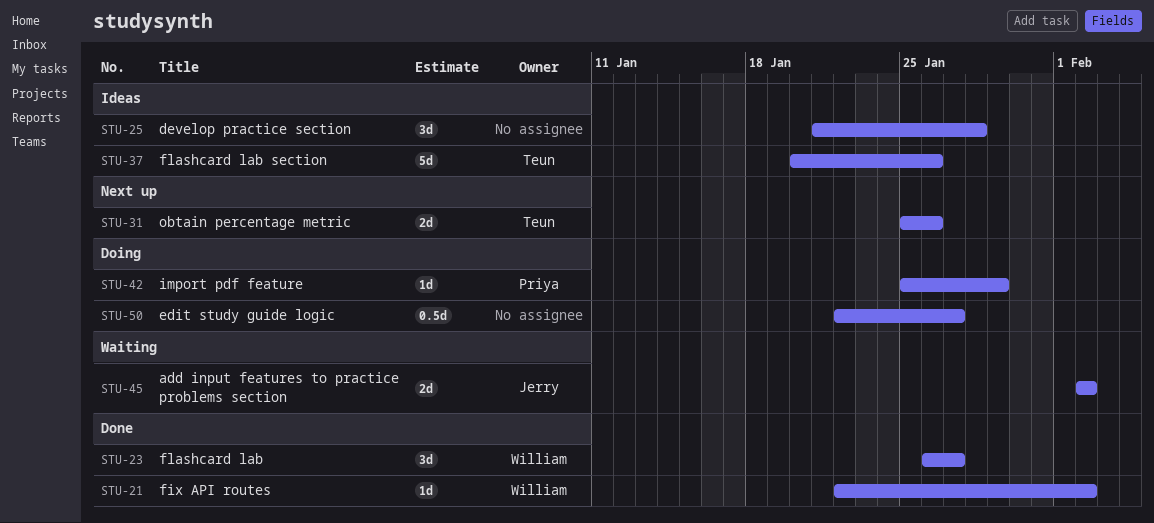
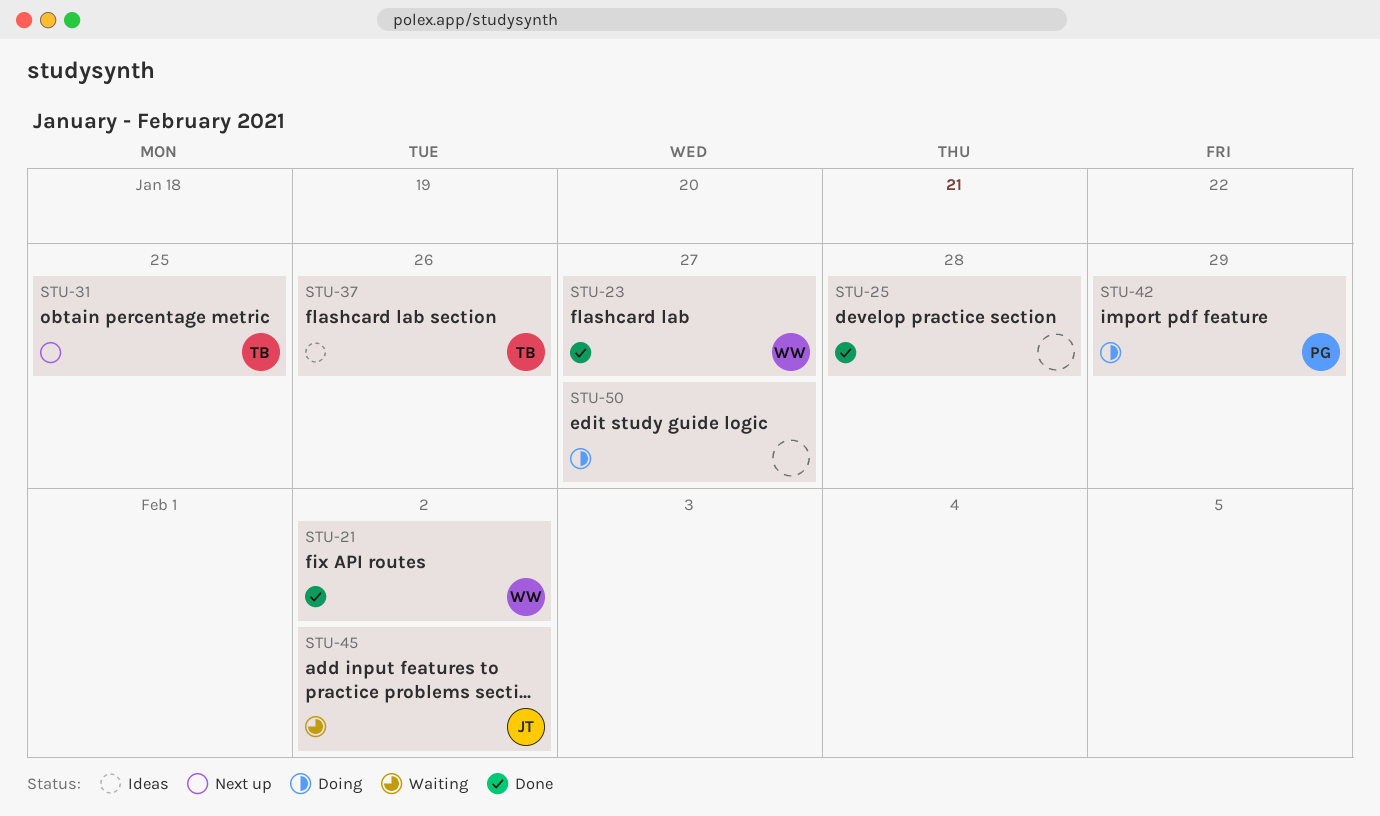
STU-25, status: Ideas -> Done
STU-31, due: Jan 26 -> Jan 25

